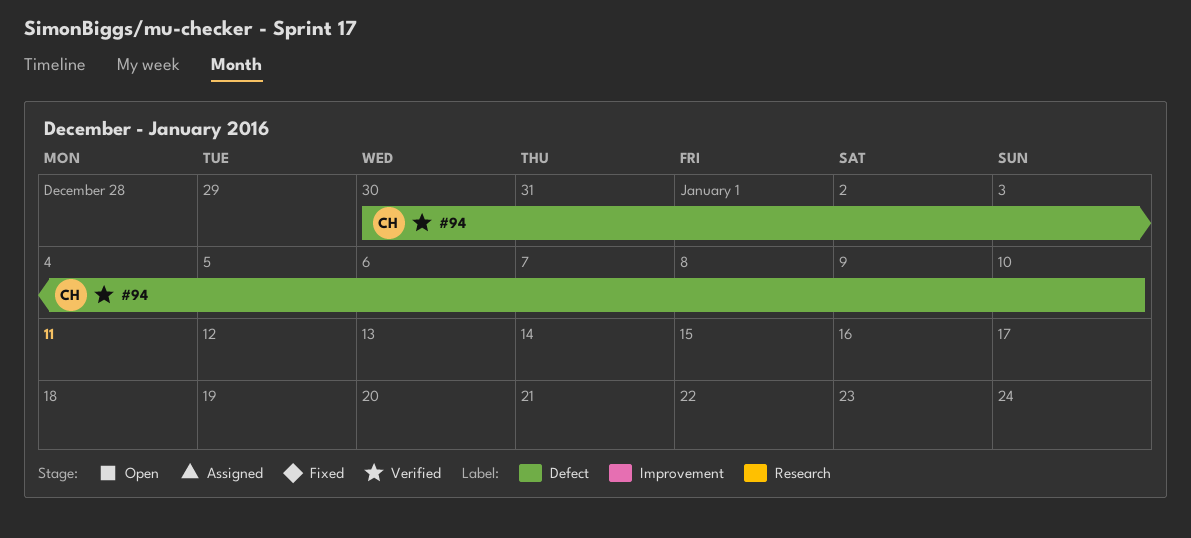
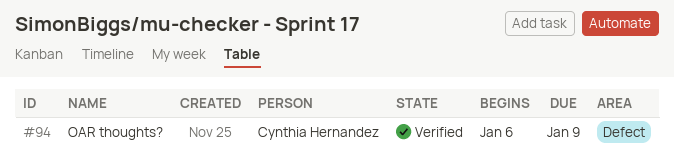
#94, start: Dec 30 -> Jan 6
#94, due: Jan 10 -> Jan 9

